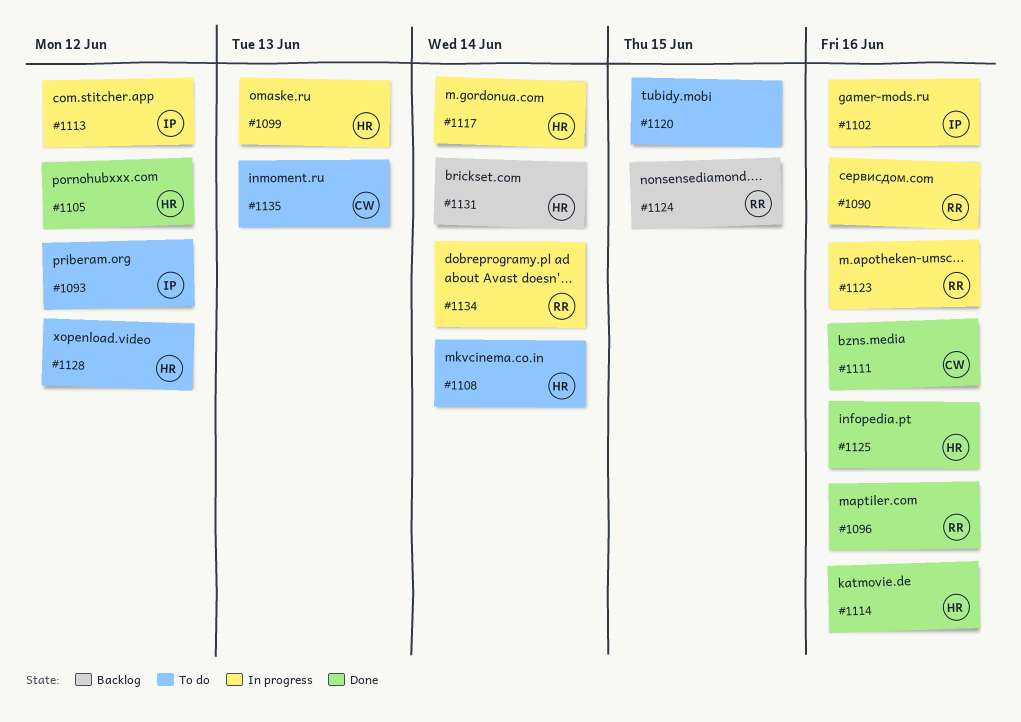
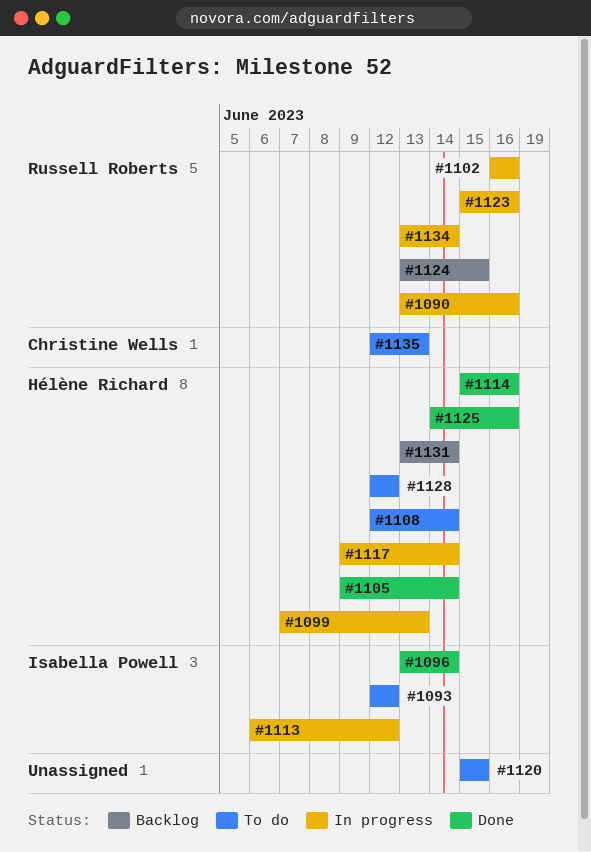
#1096, owner: Russell Roberts -> Isabella Powell
#1096, due: Jun 16 -> Jun 14
#1102, owner: Isabella Powell -> Russell Roberts
#1105, due: Jun 12 -> Jun 14
#1111: present -> none

